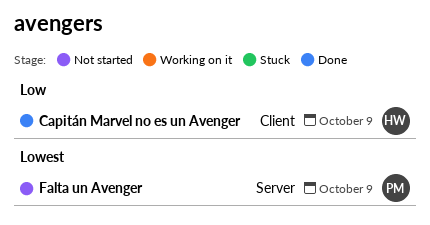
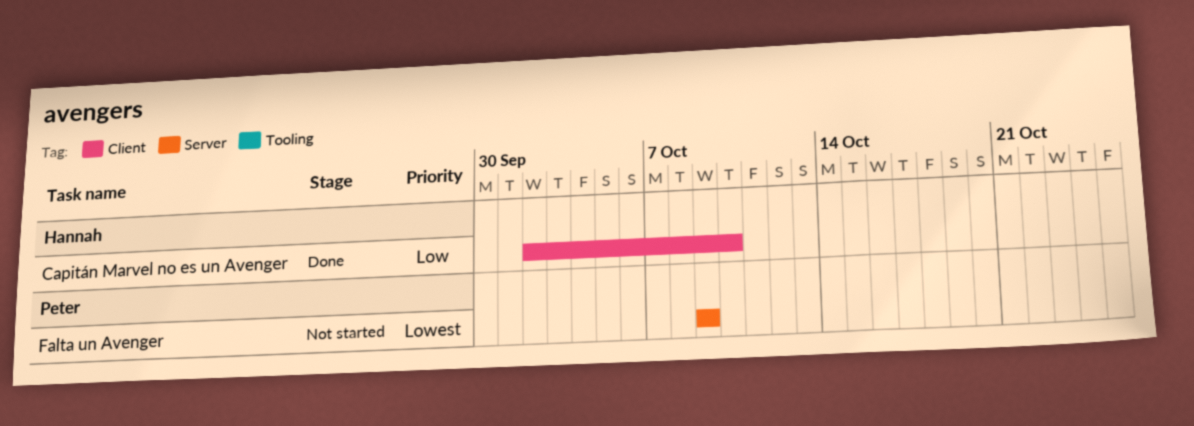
Capitán Marvel no es un Avenger, due: Oct 9 -> Oct 10

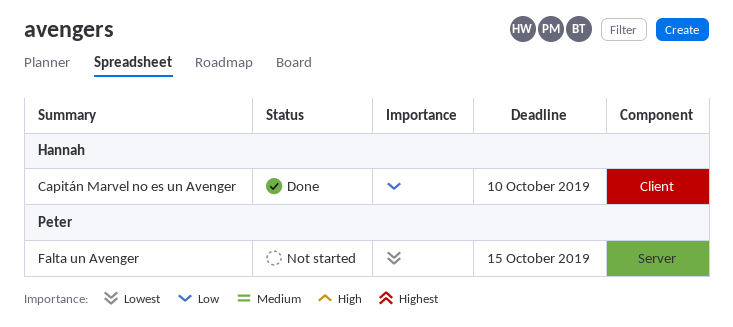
Falta un Avenger, due: Oct 9 -> Oct 15

